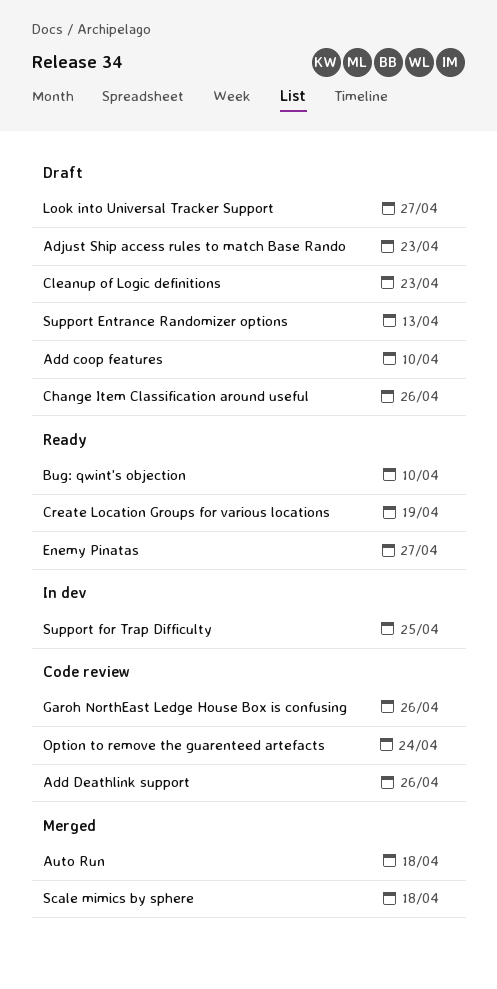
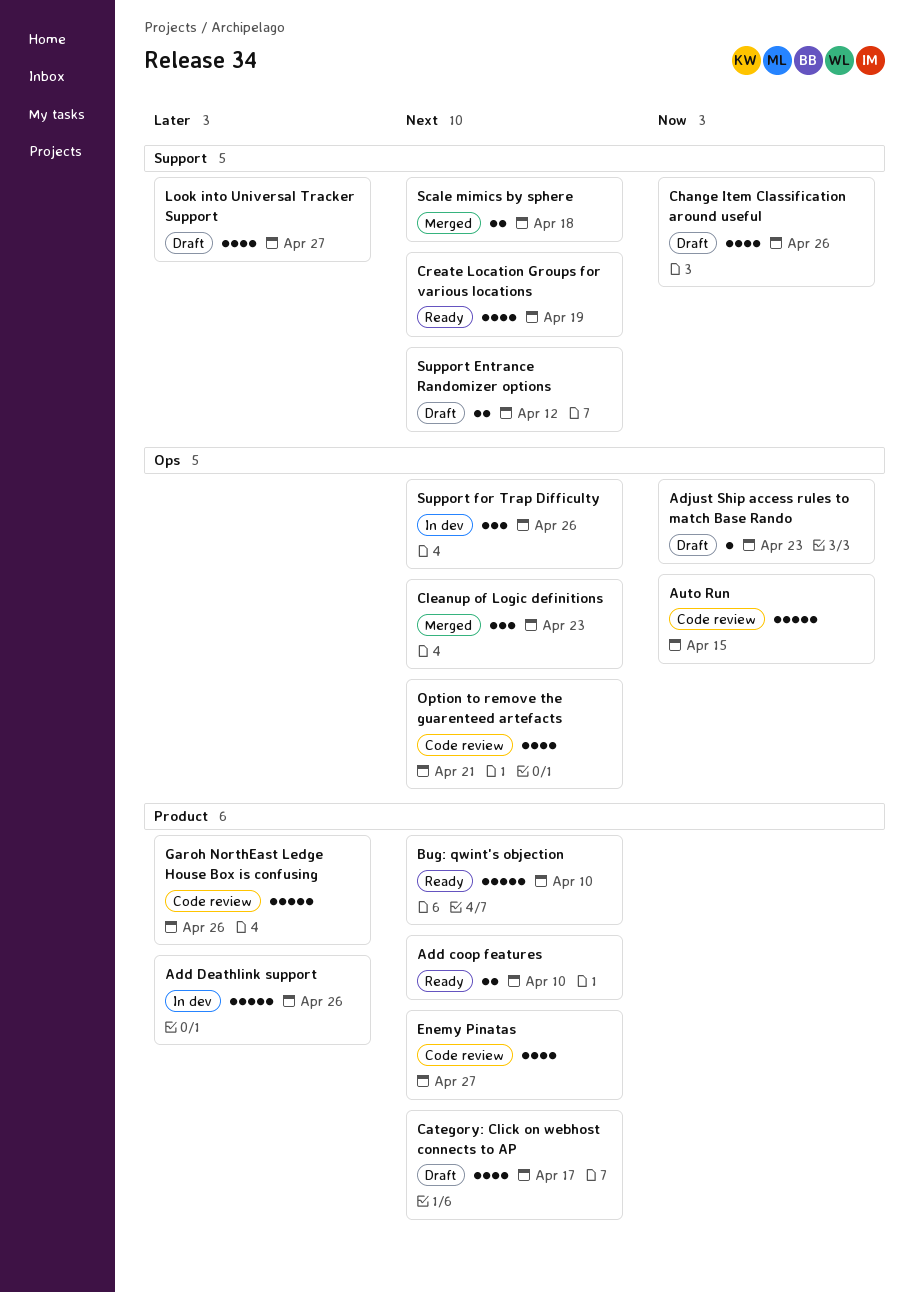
Add coop features, status: Draft -> Ready
Add Deathlink support, status: Code review -> In dev
Auto Run, status: Merged -> Code review
Auto Run, due: Apr 18 -> Apr 15
Category: Click on webhost connects to AP: none -> present
Cleanup of Logic definitions, status: Draft -> Merged
Enemy Pinatas, status: Ready -> Code review
Option to remove the guarenteed artefacts, due: Apr 24 -> Apr 21
Support Entrance Randomizer options, due: Apr 13 -> Apr 12
Support for Trap Difficulty, due: Apr 25 -> Apr 26

